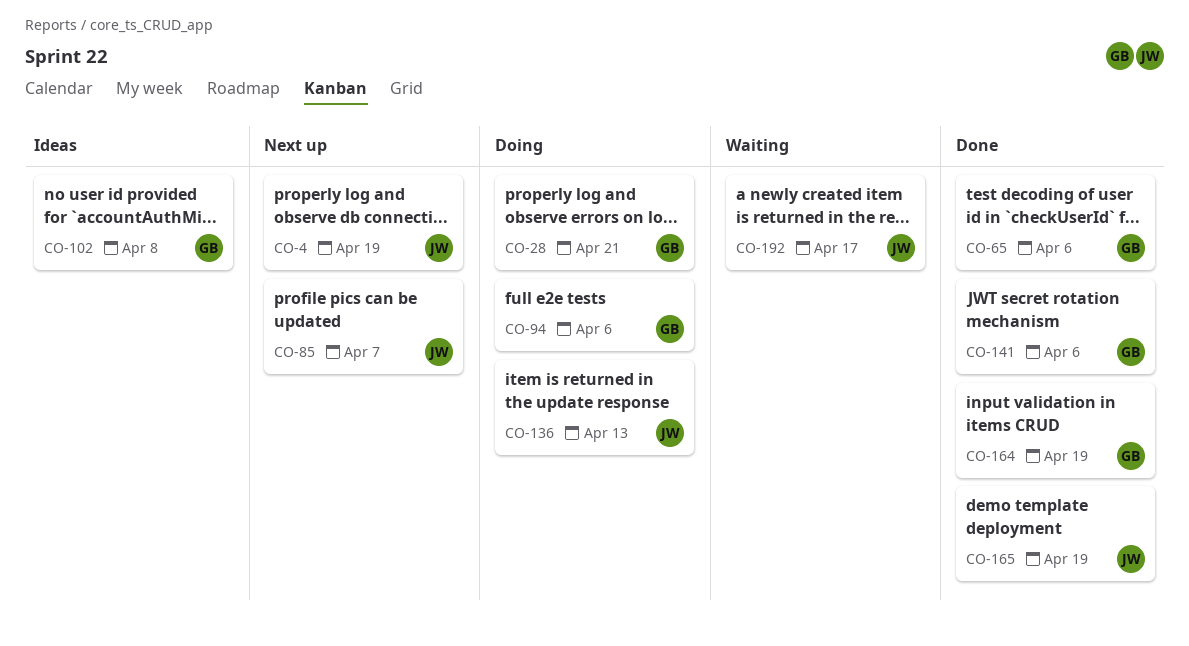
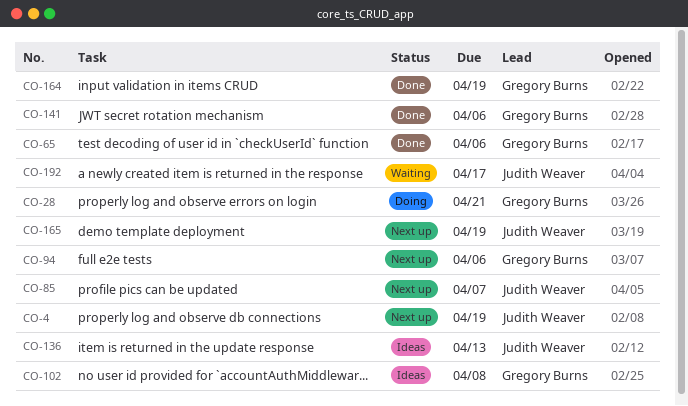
CO-94, status: Doing -> Next up
CO-136, status: Doing -> Ideas
CO-165, status: Done -> Next up

